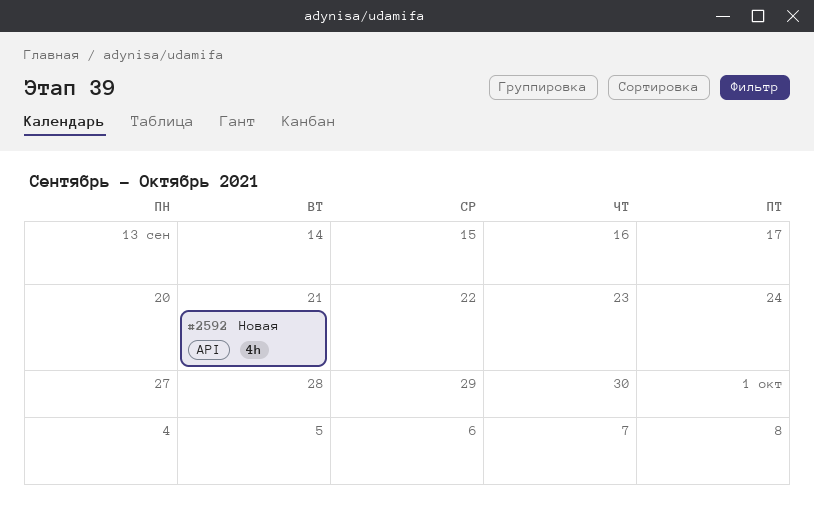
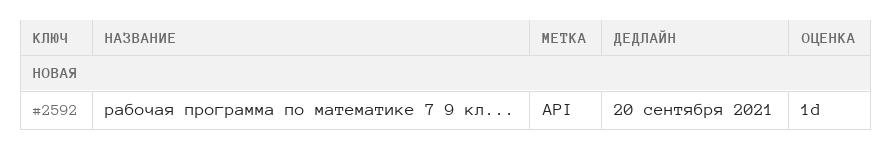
#2592, estimate: 4h -> 1d
#2592, due: Sep 21 -> Sep 20

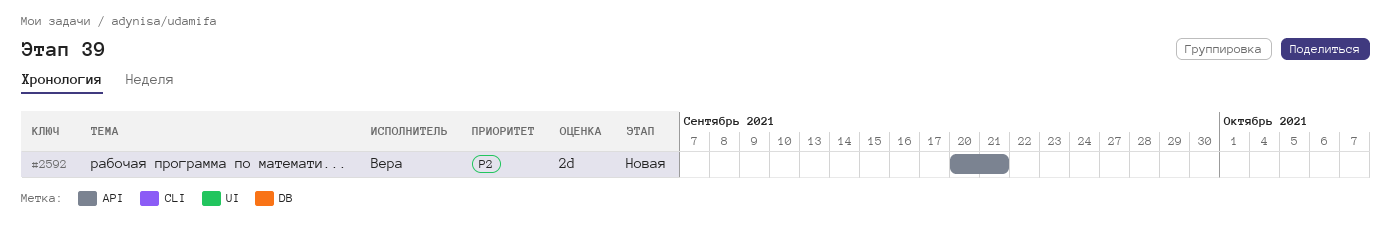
#2592, estimate: 1d -> 2d
#2592, due: Sep 20 -> Sep 21

